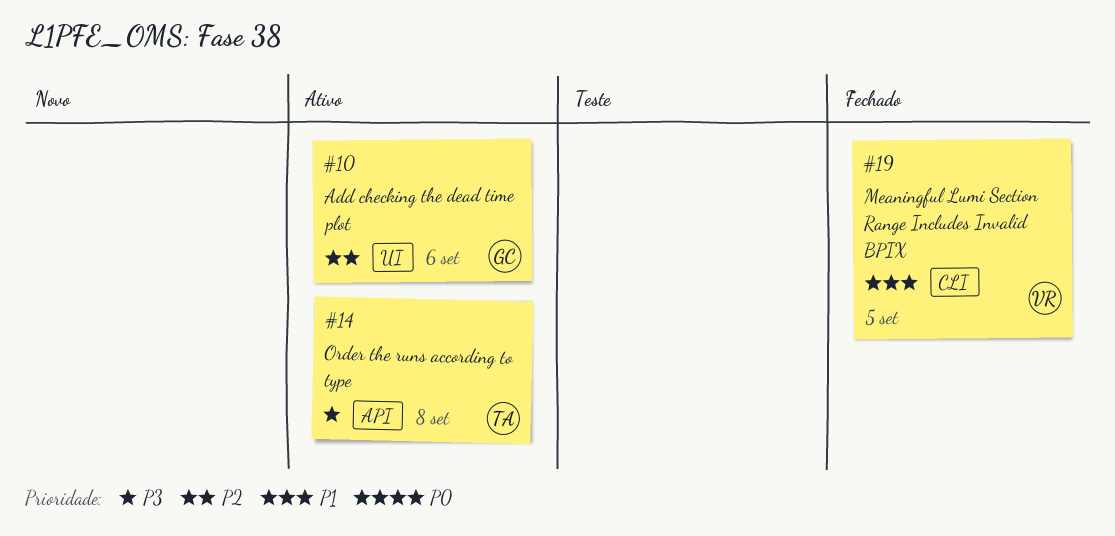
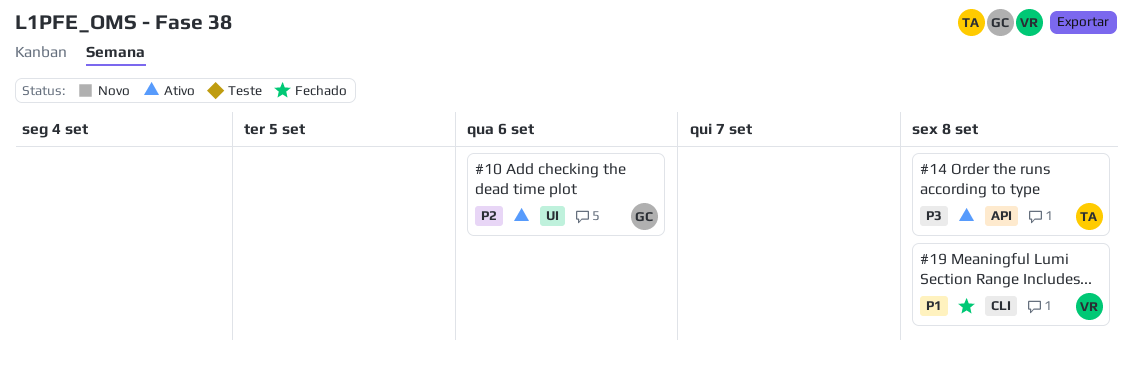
#19, due: Sep 5 -> Sep 8

